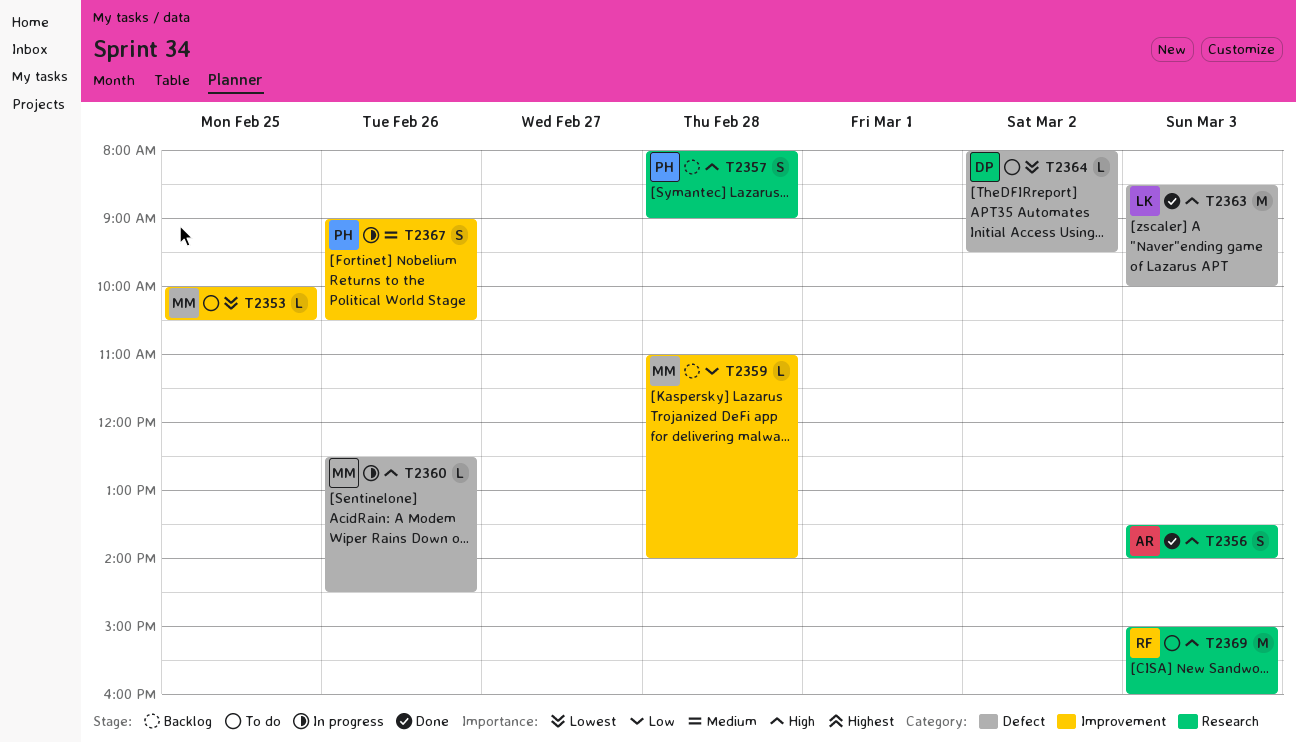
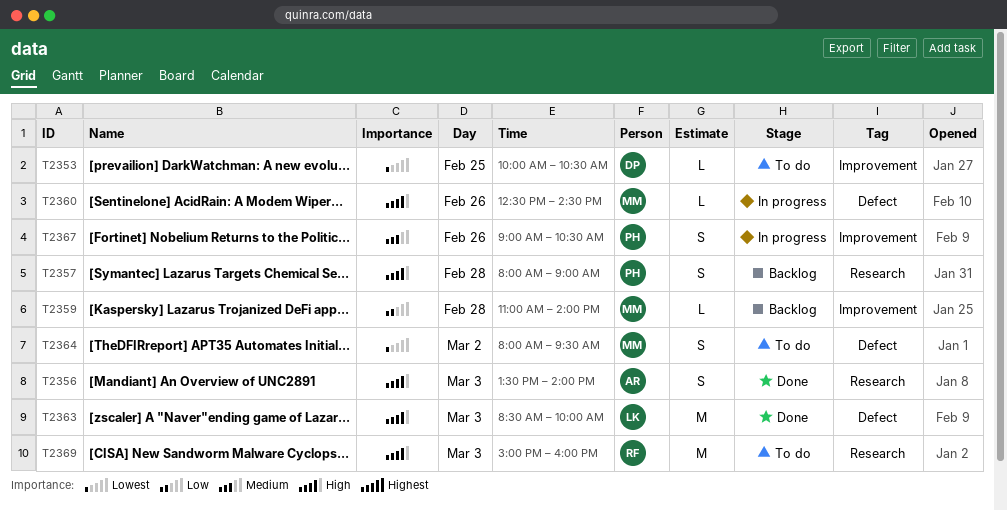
T2353, owner: MM -> DP
T2364, owner: DP -> MM
T2364, estimate: L -> S

